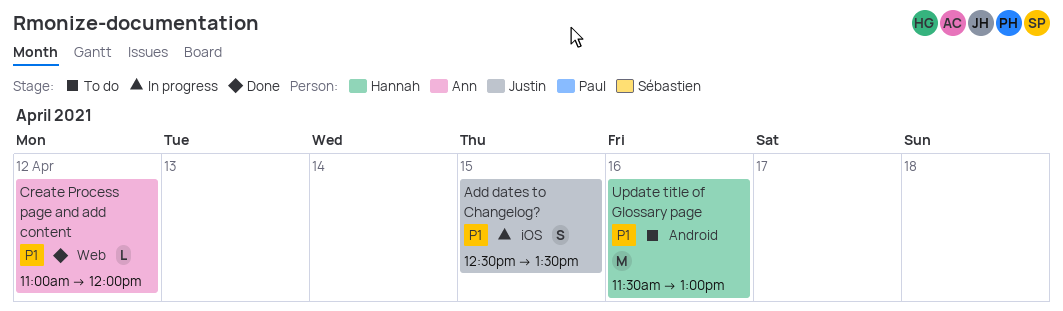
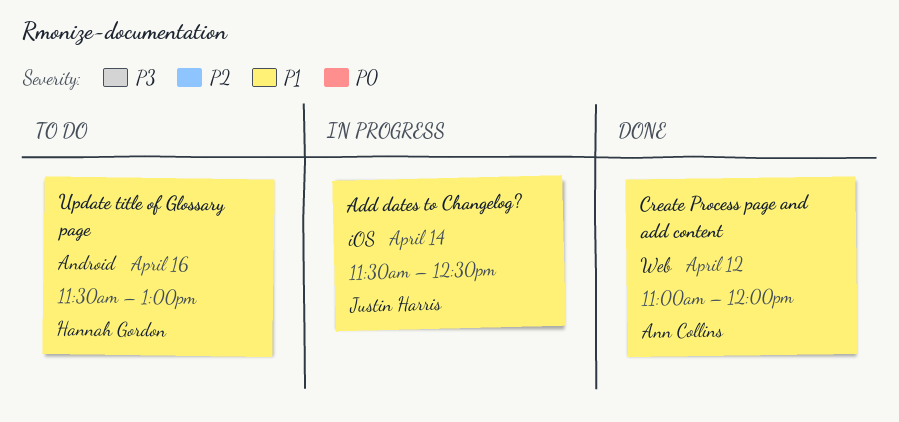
Add dates to Changelog?, day: Apr 15 -> Apr 14
Add dates to Changelog?, begins: 12:30 -> 11:30
Add dates to Changelog?, ends: 13:30 -> 12:30

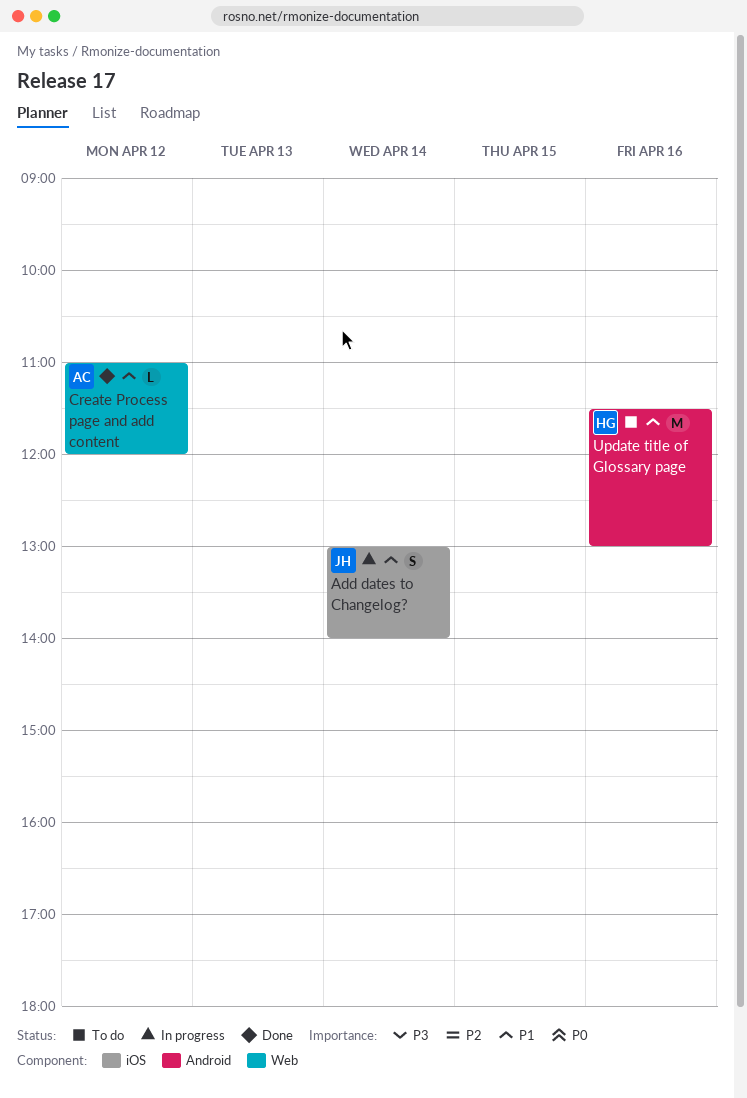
Add dates to Changelog?, begins: 11:30 -> 13:00
Add dates to Changelog?, ends: 12:30 -> 14:00

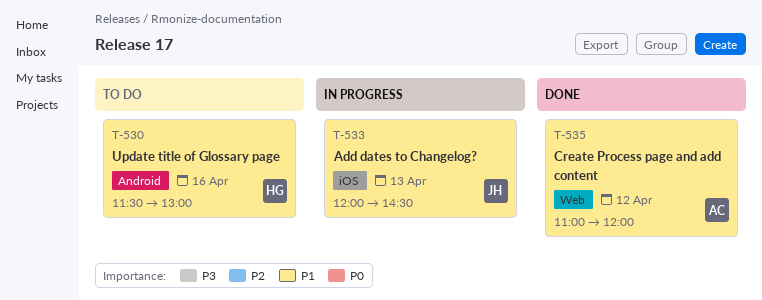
Add dates to Changelog?, day: Apr 14 -> Apr 13
Add dates to Changelog?, begins: 13:00 -> 12:00
Add dates to Changelog?, ends: 14:00 -> 14:30

